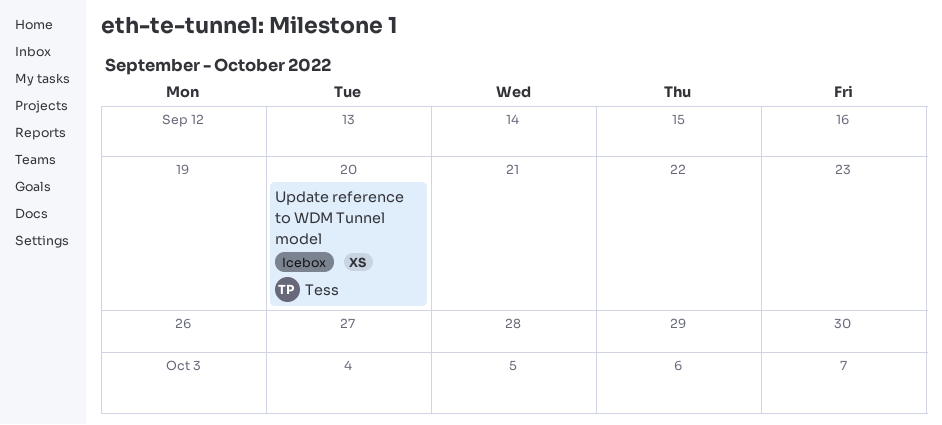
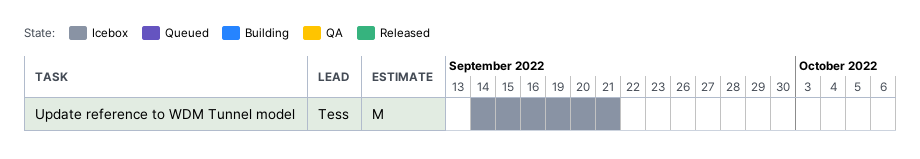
Update reference to WDM Tunnel model, estimate: XS -> M
Update reference to WDM Tunnel model, due: Sep 20 -> Sep 21

